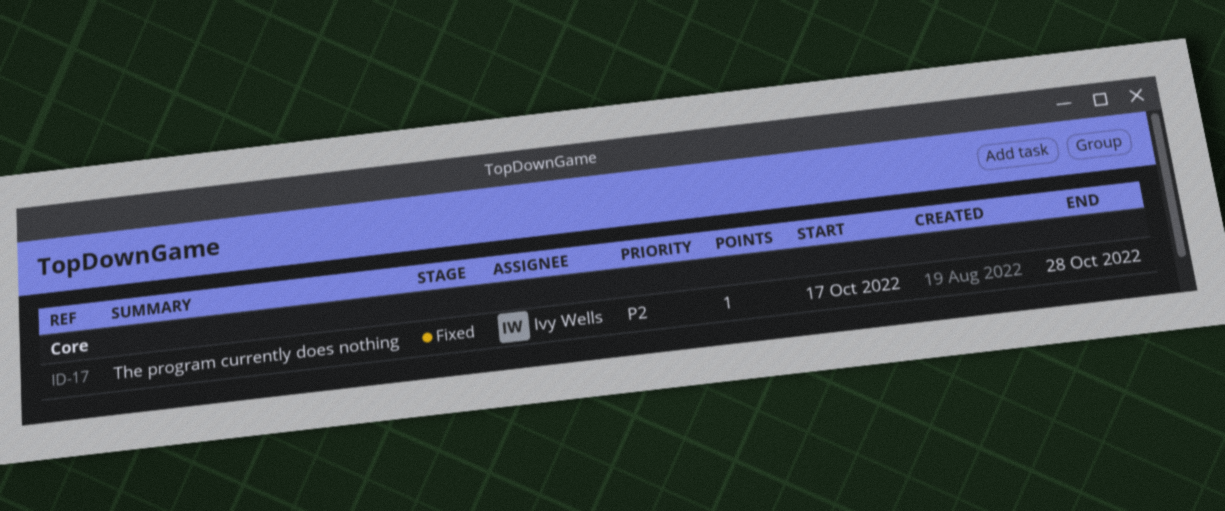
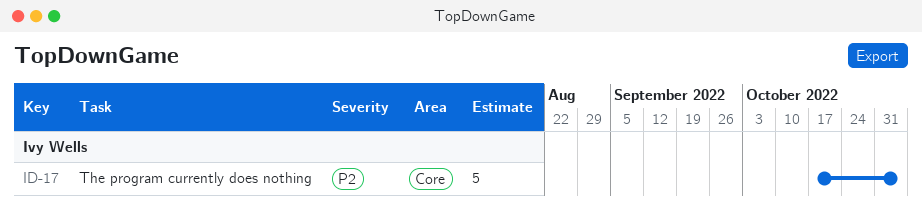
ID-17, estimate: 1 -> 5
ID-17, due: Oct 28 -> Nov 4

